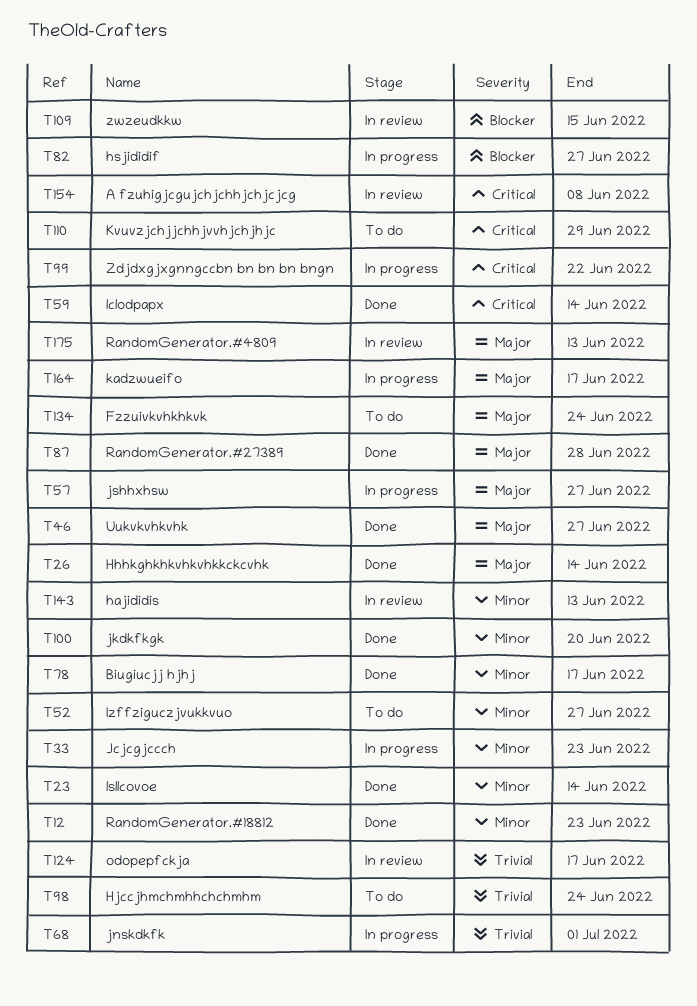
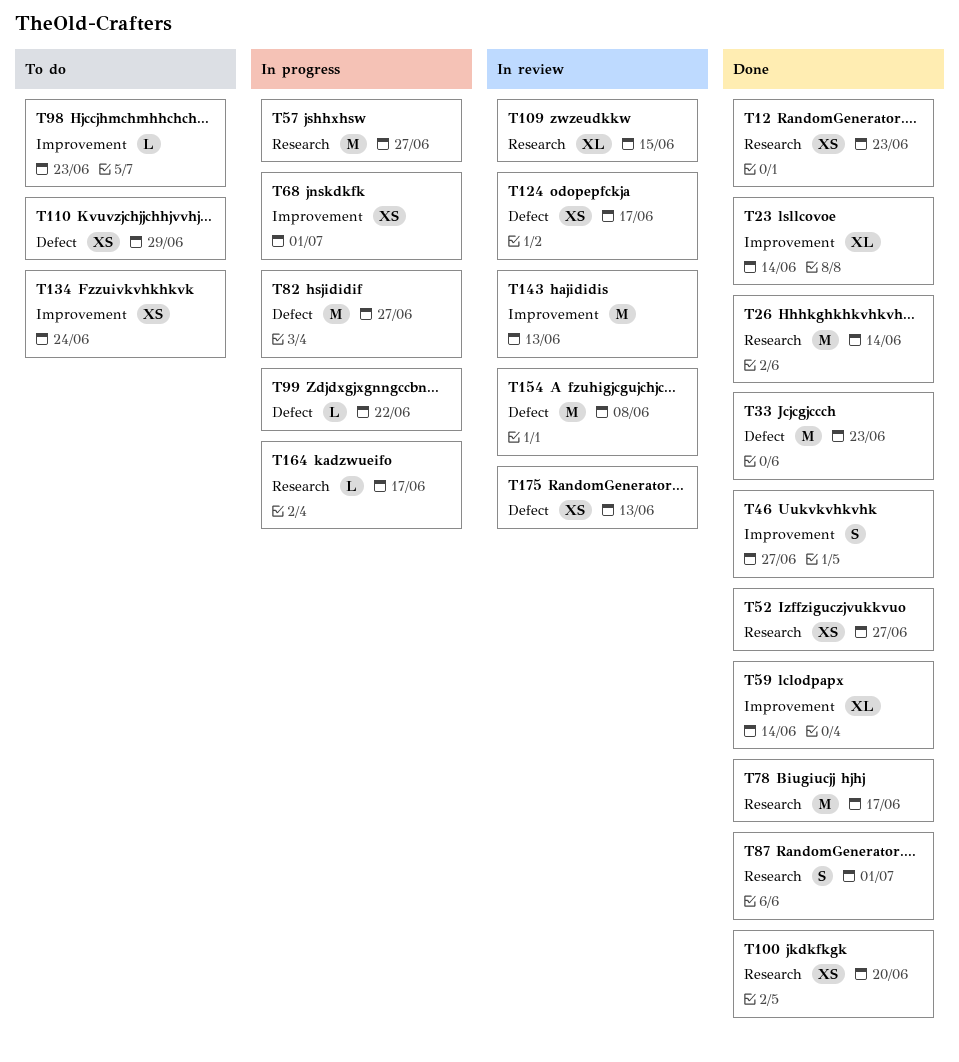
T33, status: In progress -> Done
T52, status: To do -> Done
T87, due: Jun 28 -> Jul 1
T98, due: Jun 24 -> Jun 23

